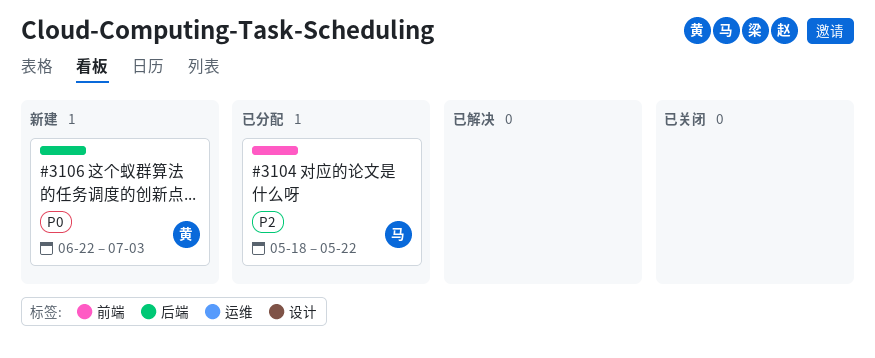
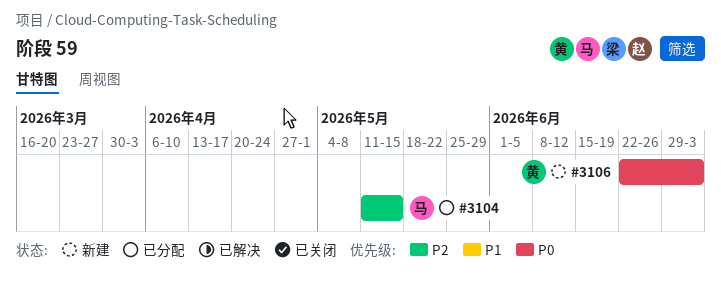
#3104, start: May 18 -> May 11
#3104, due: May 22 -> May 15

